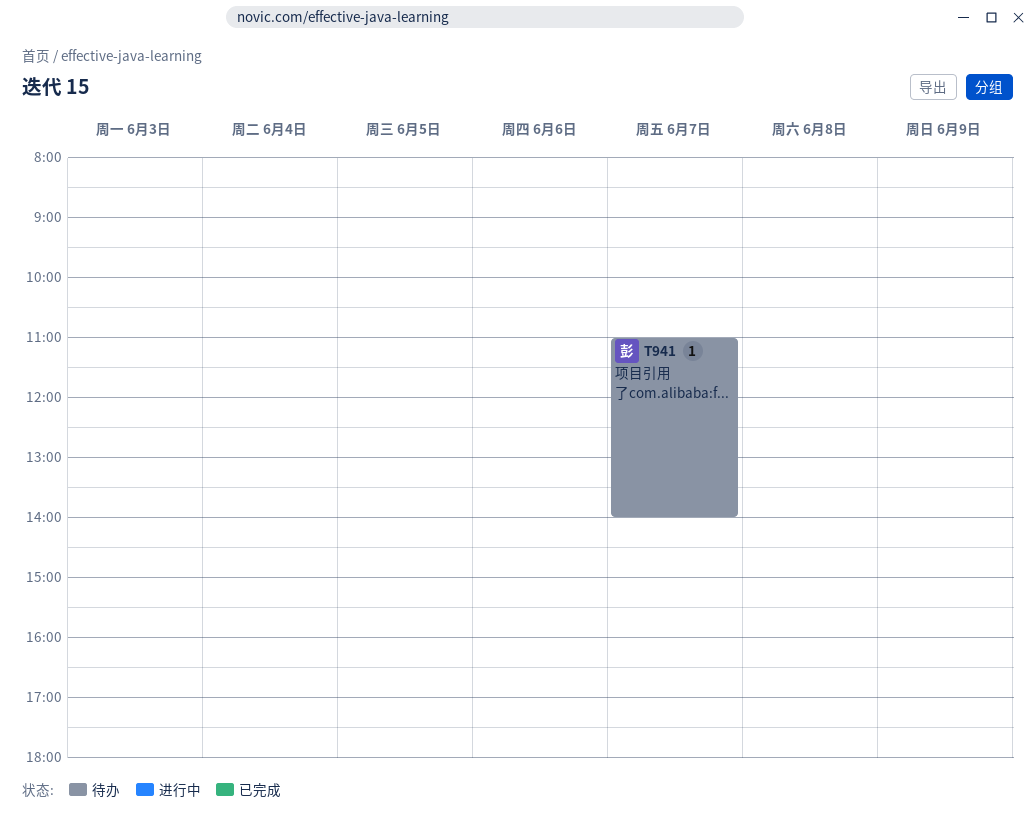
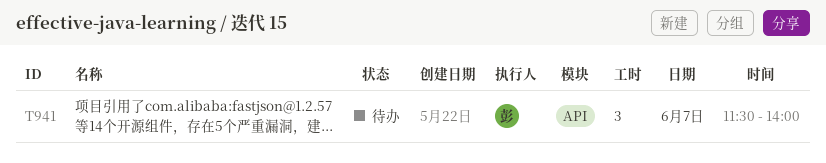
T941, estimate: 1 -> 3
T941, begins: 11:00 -> 11:30

